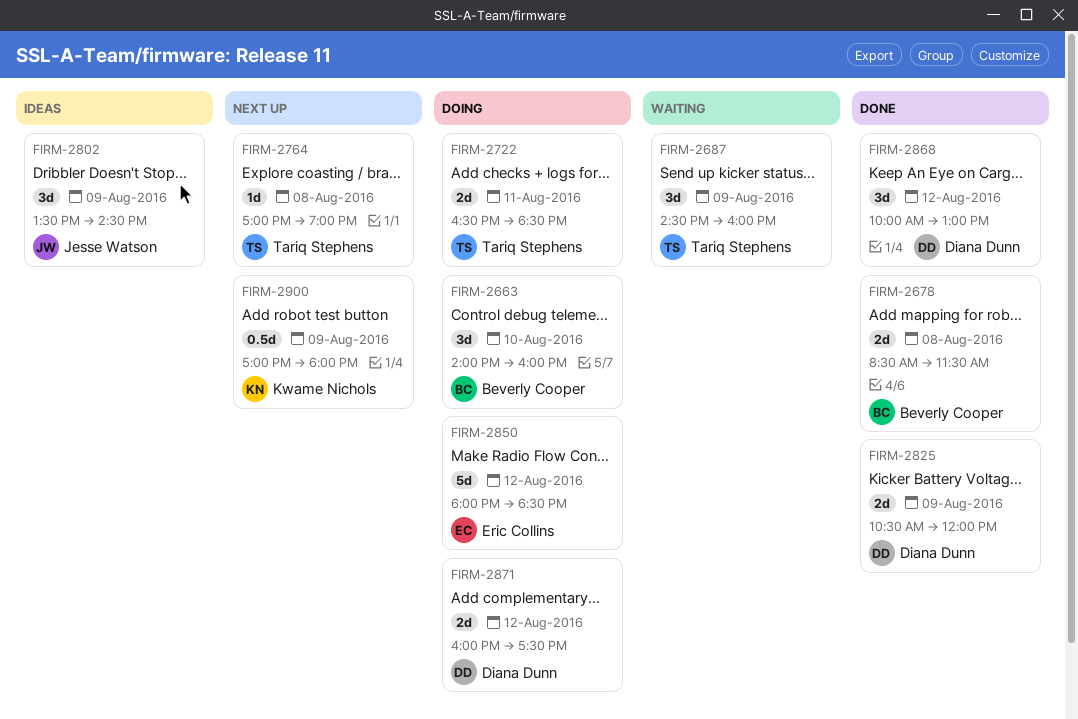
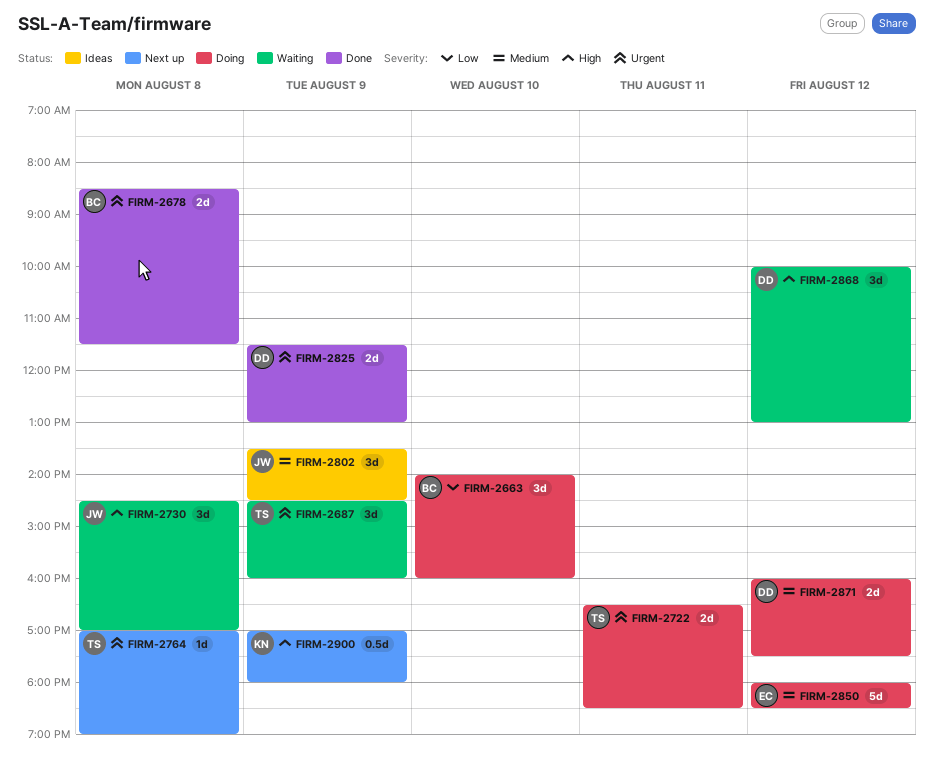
FIRM-2730: none -> present
FIRM-2825, begins: 10:30 -> 11:30
FIRM-2825, ends: 12:00 -> 13:00
FIRM-2868, status: Done -> Waiting

